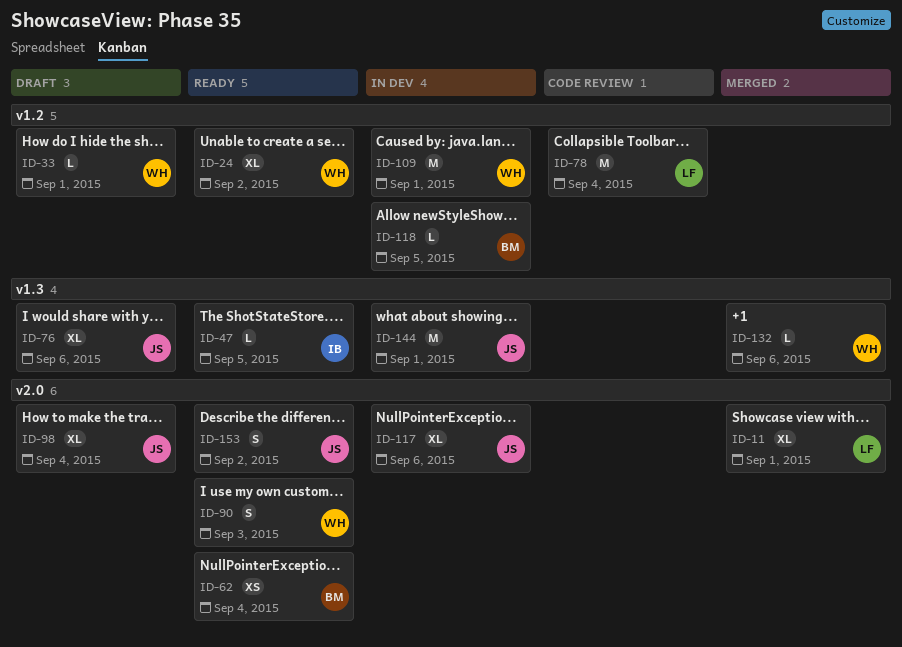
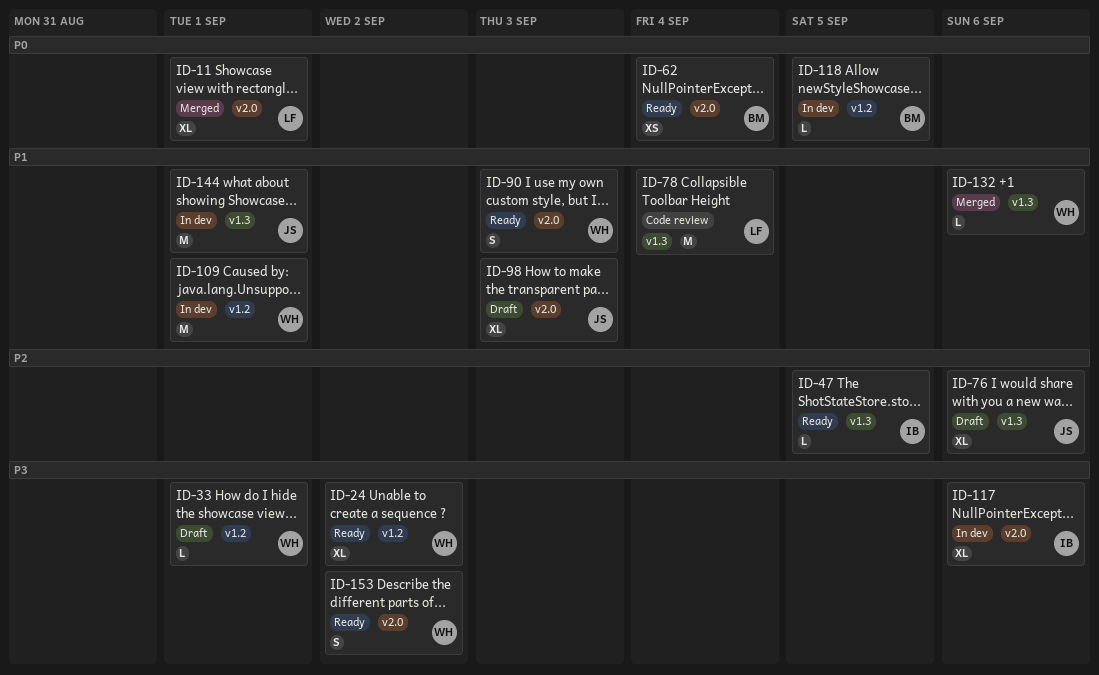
ID-78, label: v1.2 -> v1.3
ID-98, due: Sep 4 -> Sep 3
ID-117, owner: JS -> IB
ID-153, owner: JS -> WH

